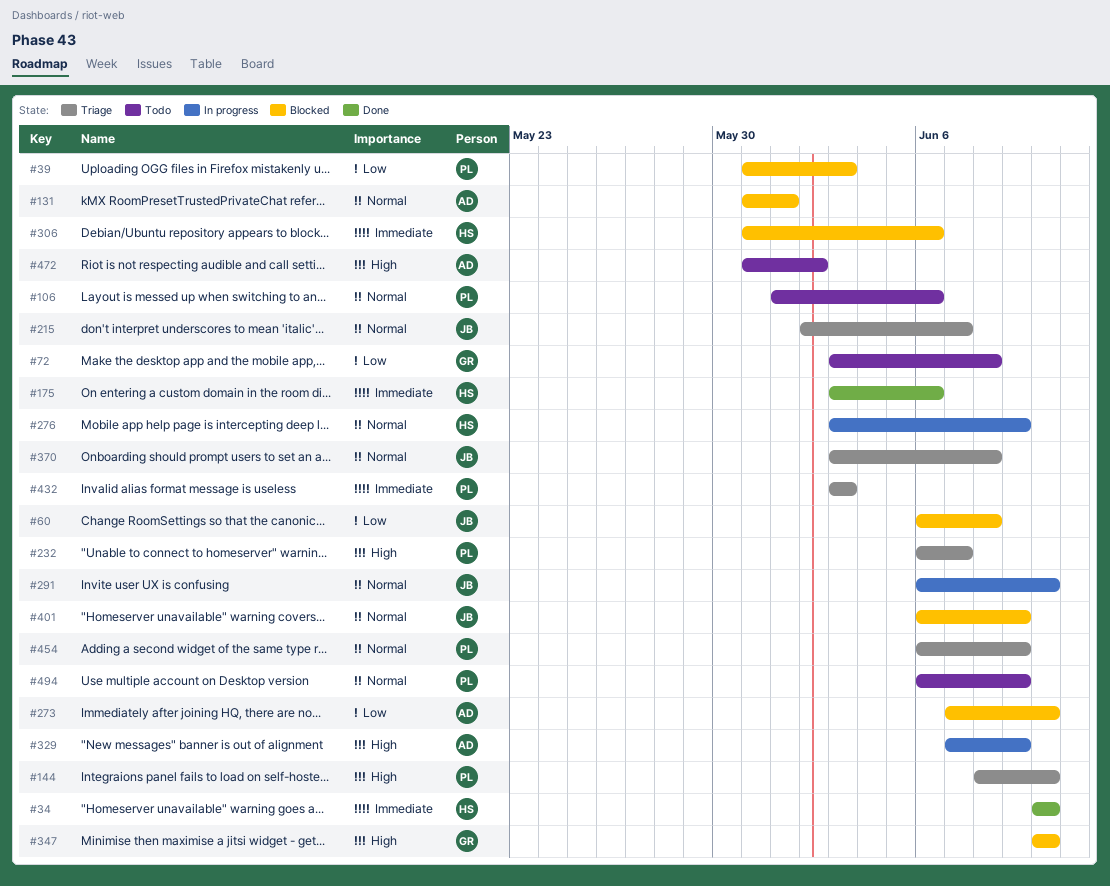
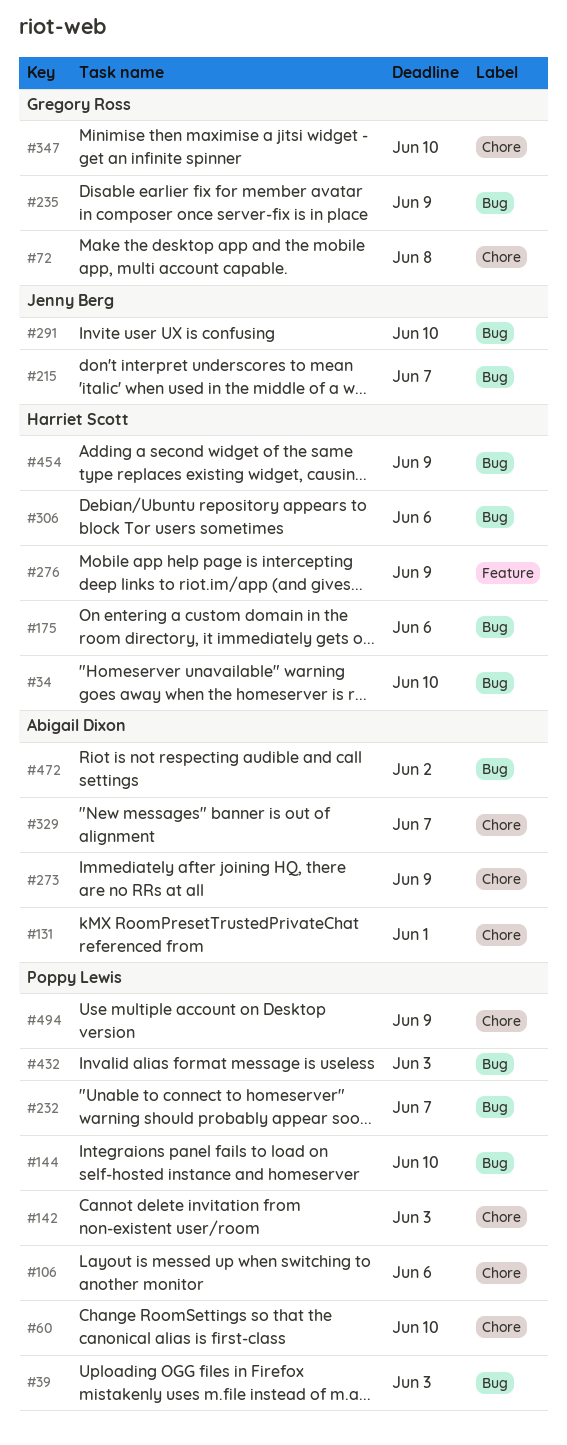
#60, owner: Jenny Berg -> Poppy Lewis
#60, due: Jun 8 -> Jun 10
#142: none -> present
#235: none -> present
#273, due: Jun 10 -> Jun 9
#329, due: Jun 9 -> Jun 7
#370: present -> none
#401: present -> none
#454, owner: Poppy Lewis -> Harriet Scott

